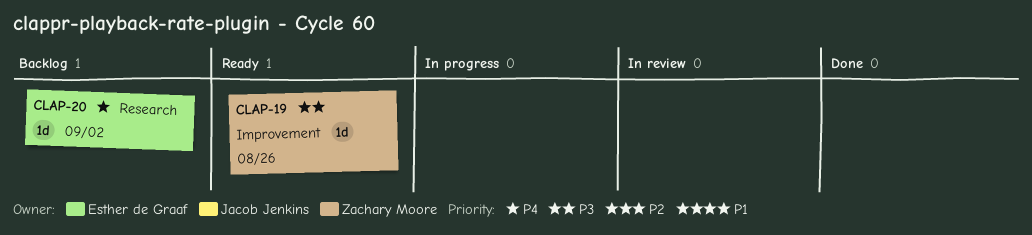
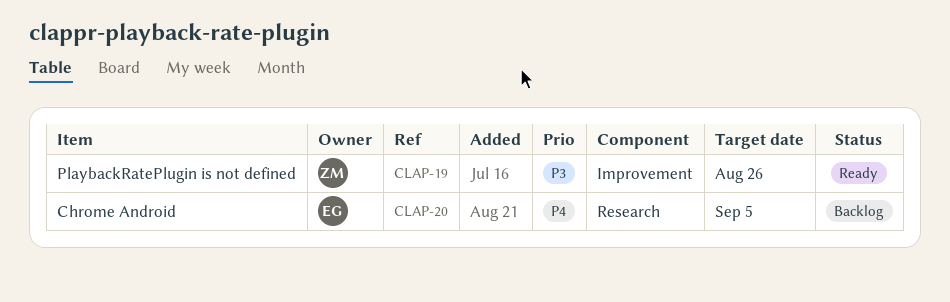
CLAP-20, due: Sep 2 -> Sep 5

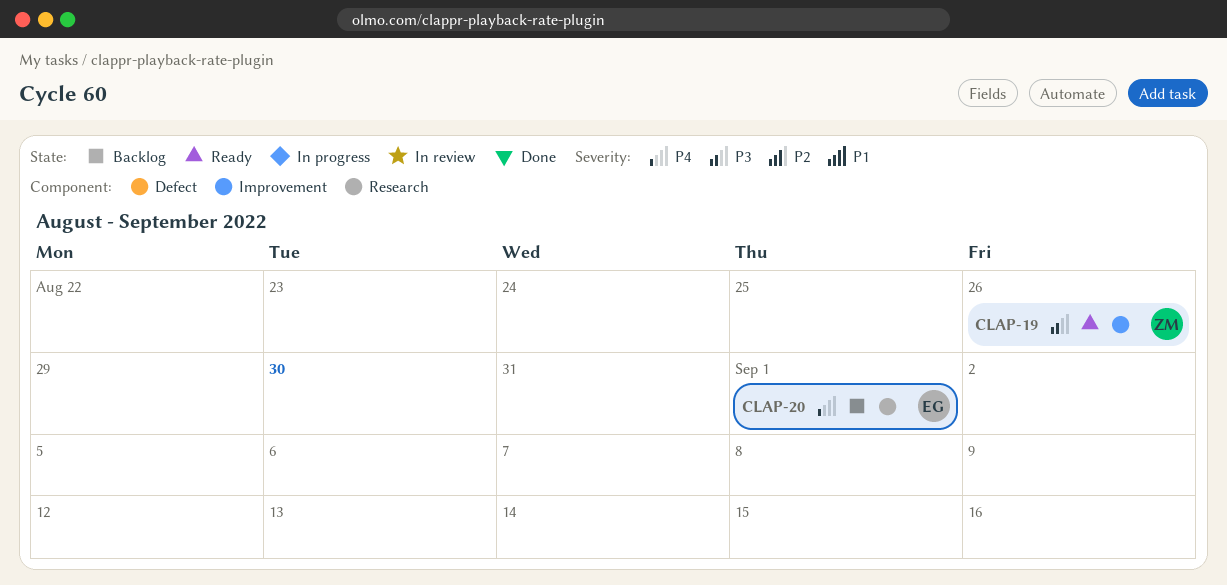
CLAP-20, due: Sep 5 -> Sep 1

